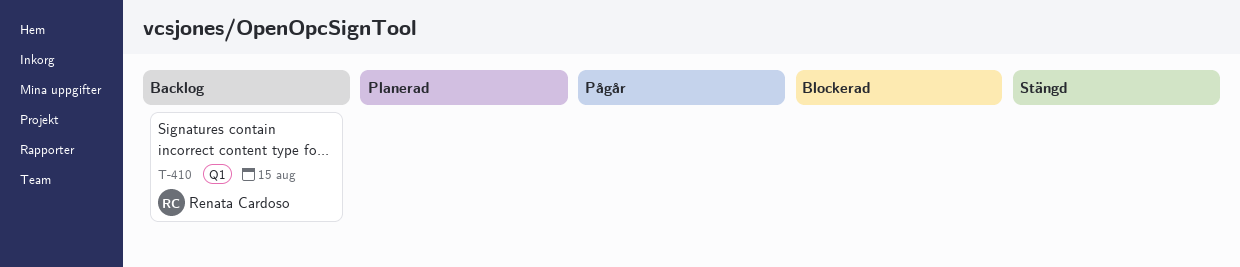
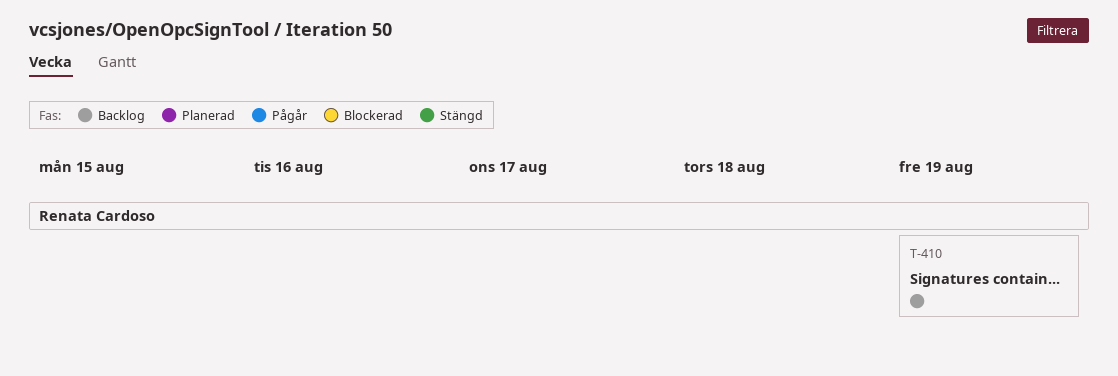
T-410, due: Aug 15 -> Aug 19

